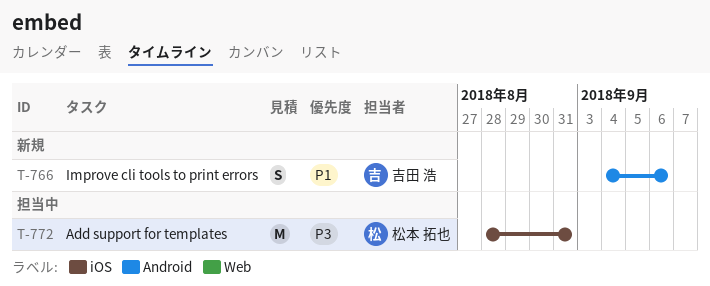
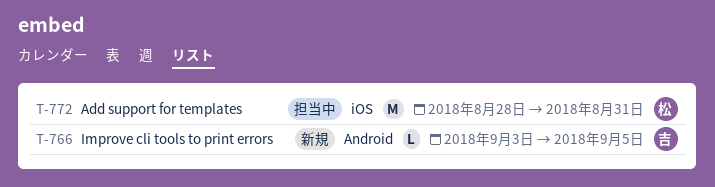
T-766, estimate: S -> L
T-766, start: Sep 4 -> Sep 3
T-766, due: Sep 6 -> Sep 5

